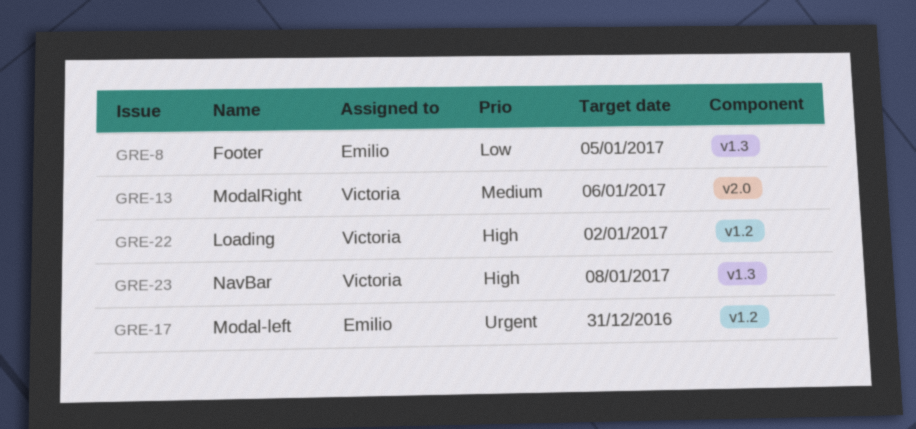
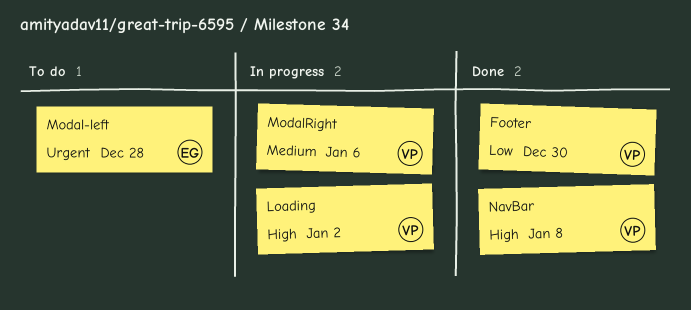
Footer, owner: Emilio -> Victoria
Footer, due: Jan 5 -> Dec 30
Modal-left, due: Dec 31 -> Dec 28

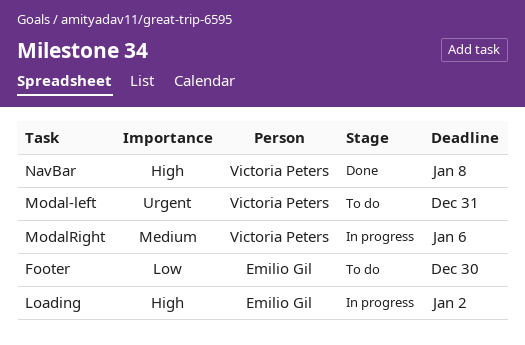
Footer, status: Done -> To do
Footer, owner: Victoria Peters -> Emilio Gil
Loading, owner: Victoria Peters -> Emilio Gil
Modal-left, owner: Emilio Gil -> Victoria Peters
Modal-left, due: Dec 28 -> Dec 31

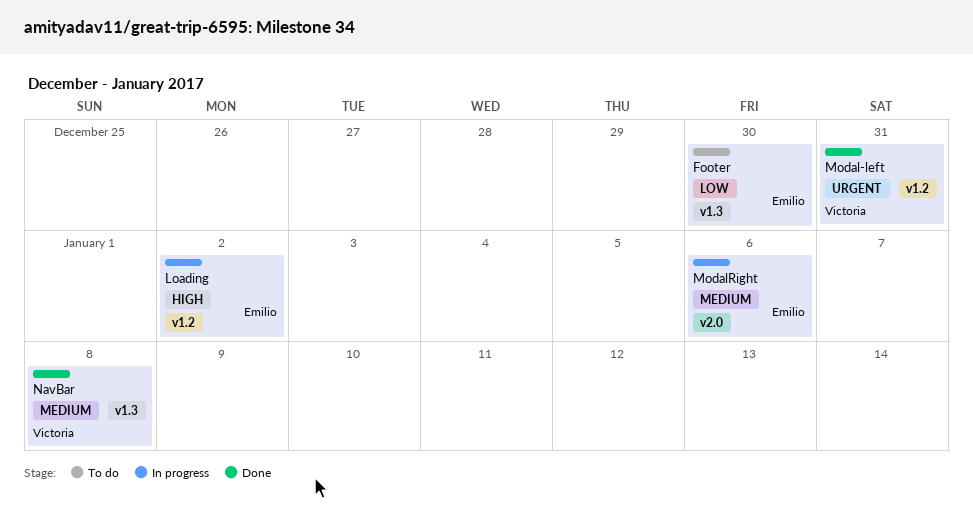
Modal-left, status: To do -> Done
ModalRight, owner: Victoria Peters -> Emilio Gil
NavBar, priority: High -> Medium

